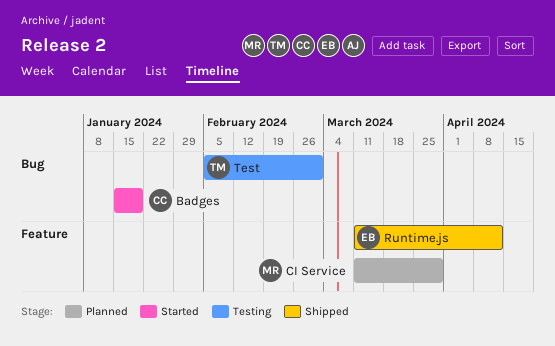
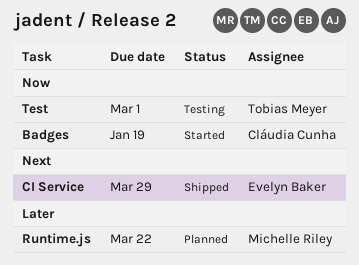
CI Service, status: Planned -> Shipped
CI Service, owner: Michelle Riley -> Evelyn Baker
Runtime.js, status: Shipped -> Planned
Runtime.js, owner: Evelyn Baker -> Michelle Riley
Runtime.js, due: Apr 12 -> Mar 22

